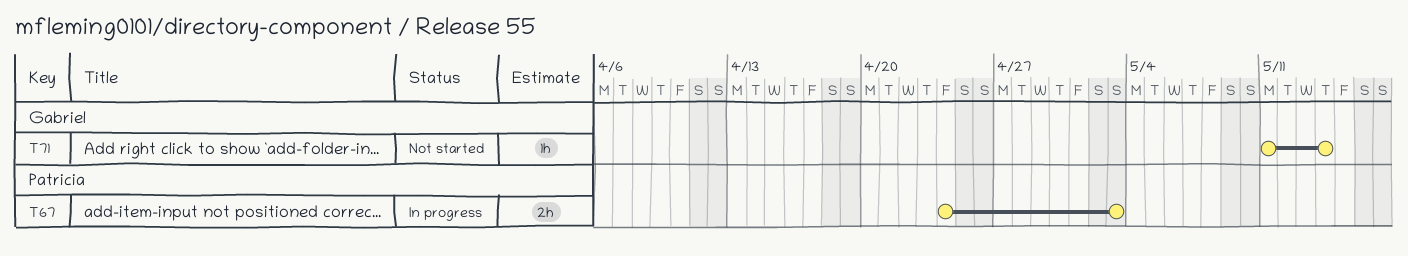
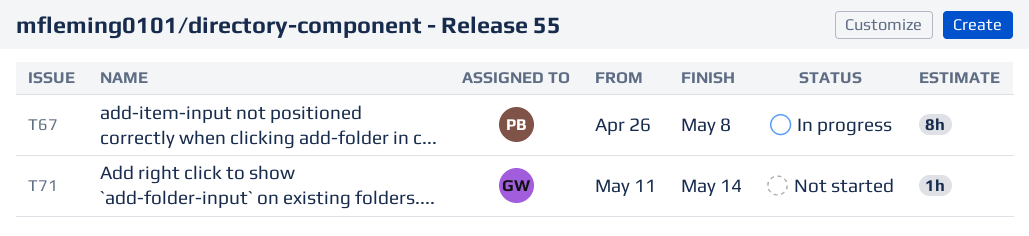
T67, estimate: 2h -> 8h
T67, start: Apr 24 -> Apr 26
T67, due: May 3 -> May 8

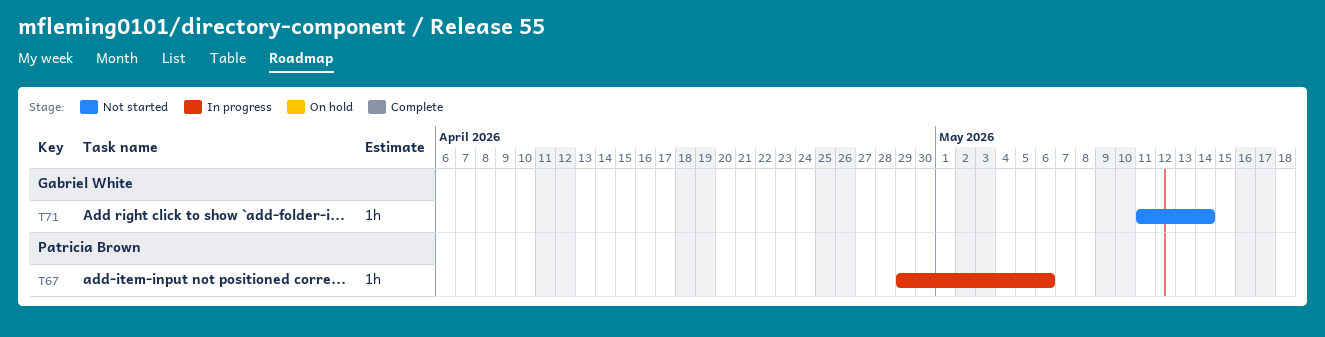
T67, estimate: 8h -> 1h
T67, start: Apr 26 -> Apr 29
T67, due: May 8 -> May 6

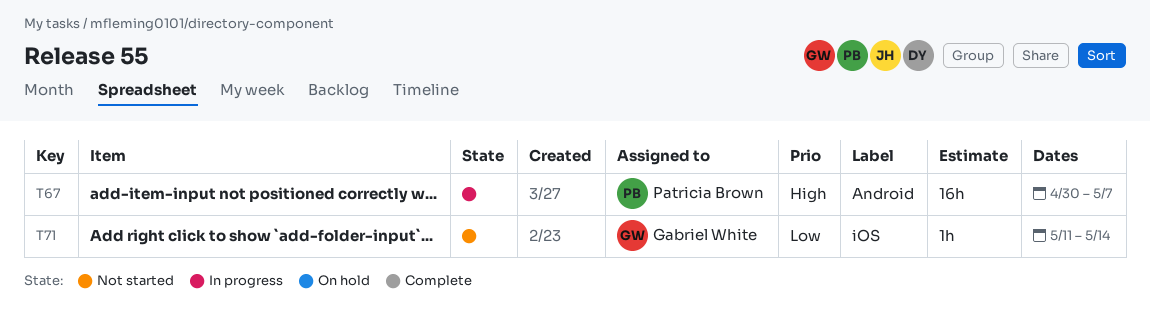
T67, estimate: 1h -> 16h
T67, start: Apr 29 -> Apr 30
T67, due: May 6 -> May 7

